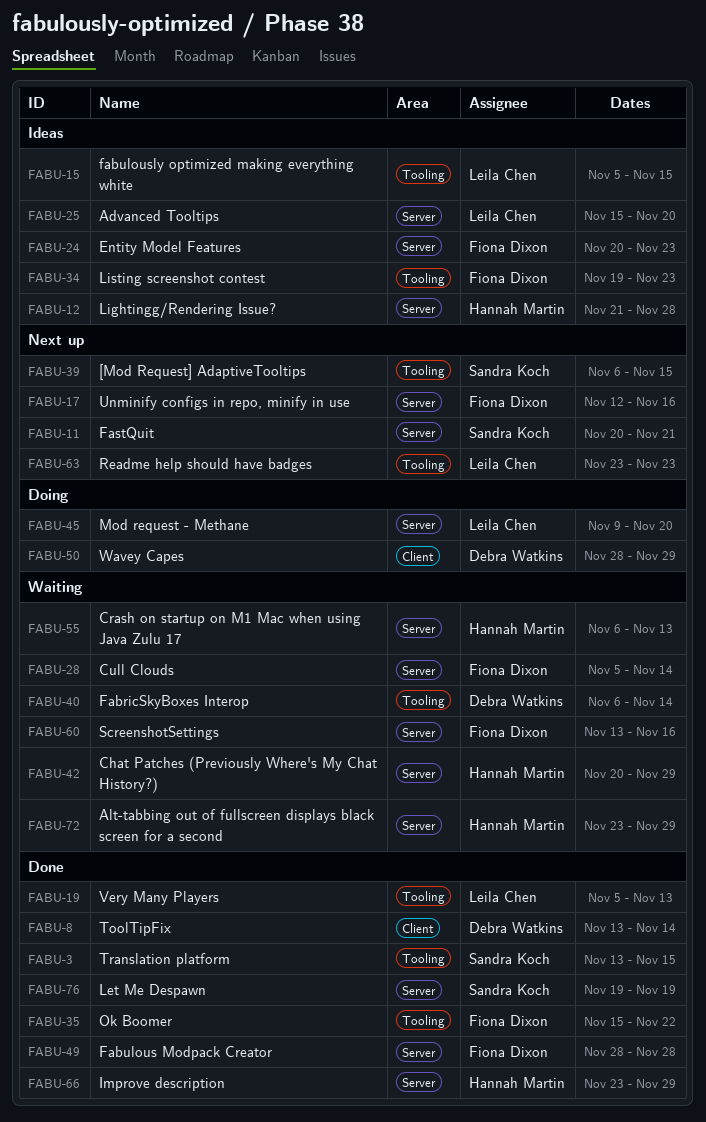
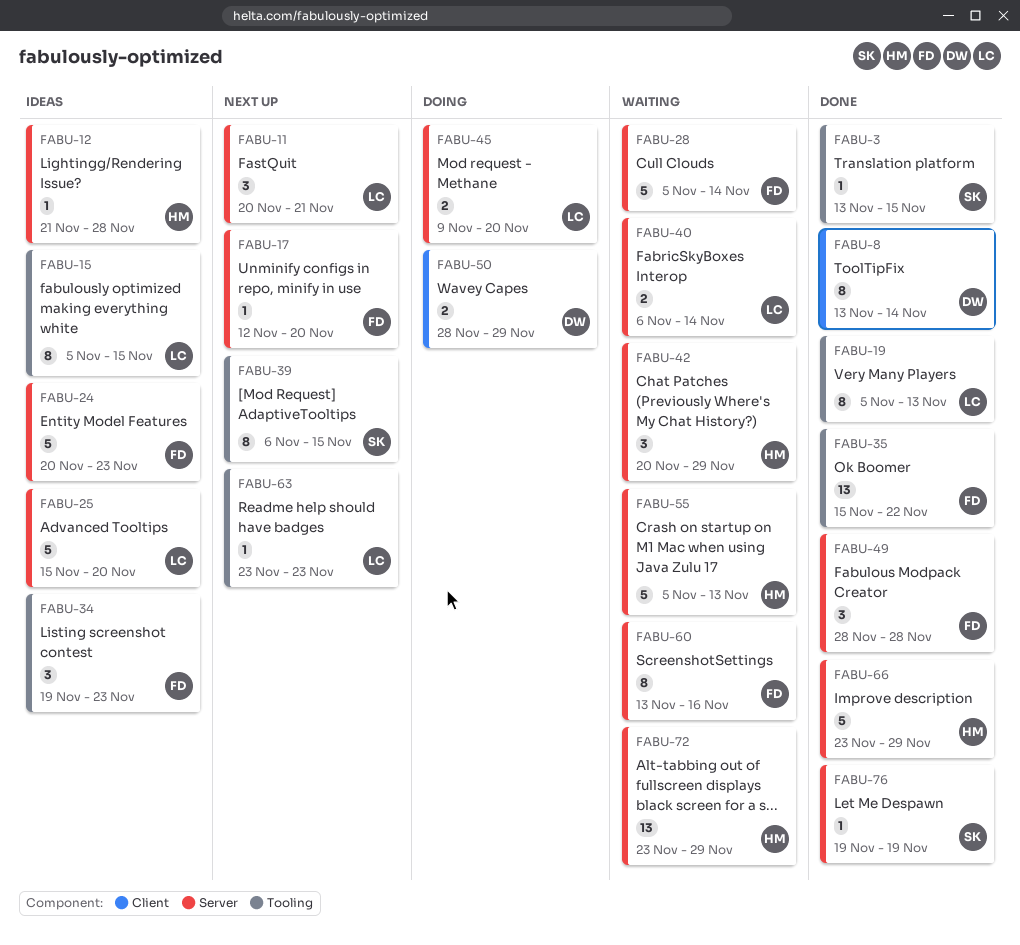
FABU-11, owner: Sandra Koch -> Leila Chen
FABU-17, due: Nov 16 -> Nov 20
FABU-40, owner: Debra Watkins -> Leila Chen
FABU-40, label: Tooling -> Server
FABU-55, start: Nov 6 -> Nov 5

